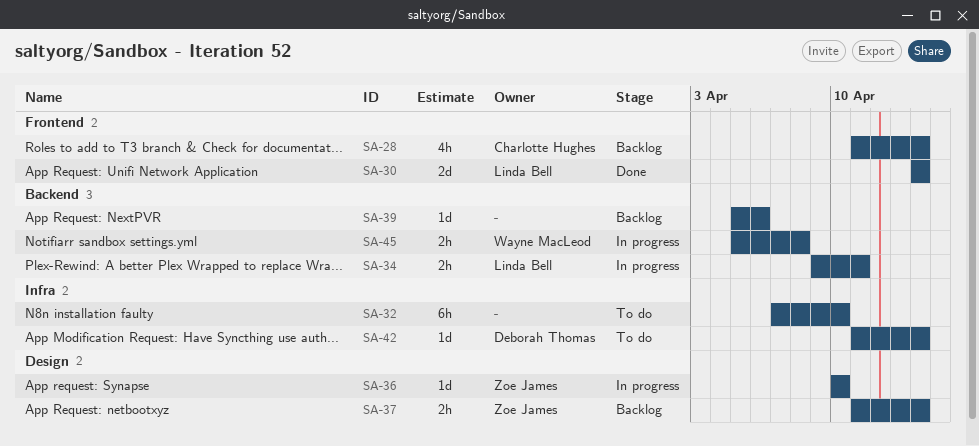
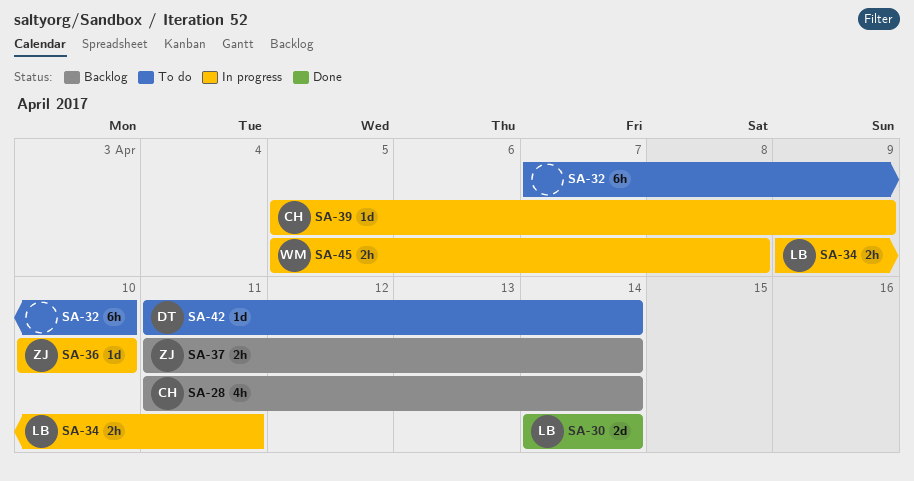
SA-39, status: Backlog -> In progress
SA-39, owner: none -> Charlotte Hughes
SA-39, due: Apr 6 -> Apr 9

